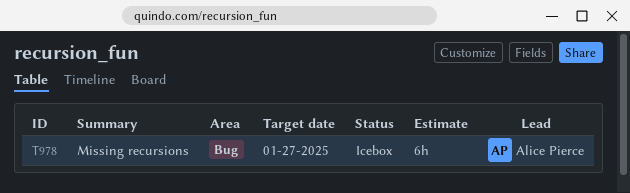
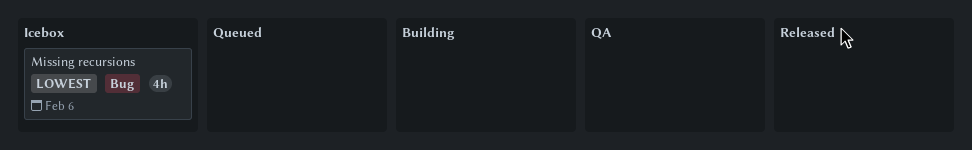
Missing recursions, estimate: 6h -> 4h
Missing recursions, due: Jan 27 -> Feb 6

